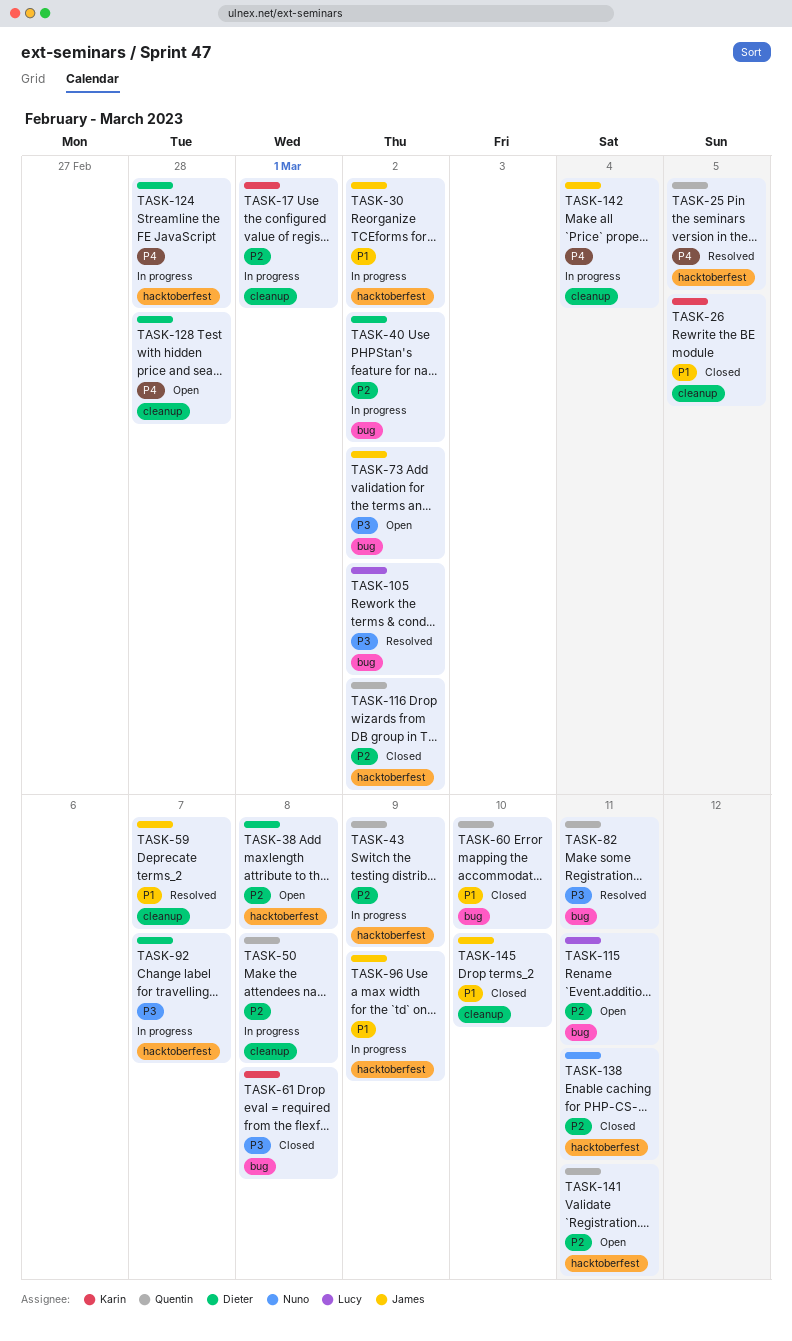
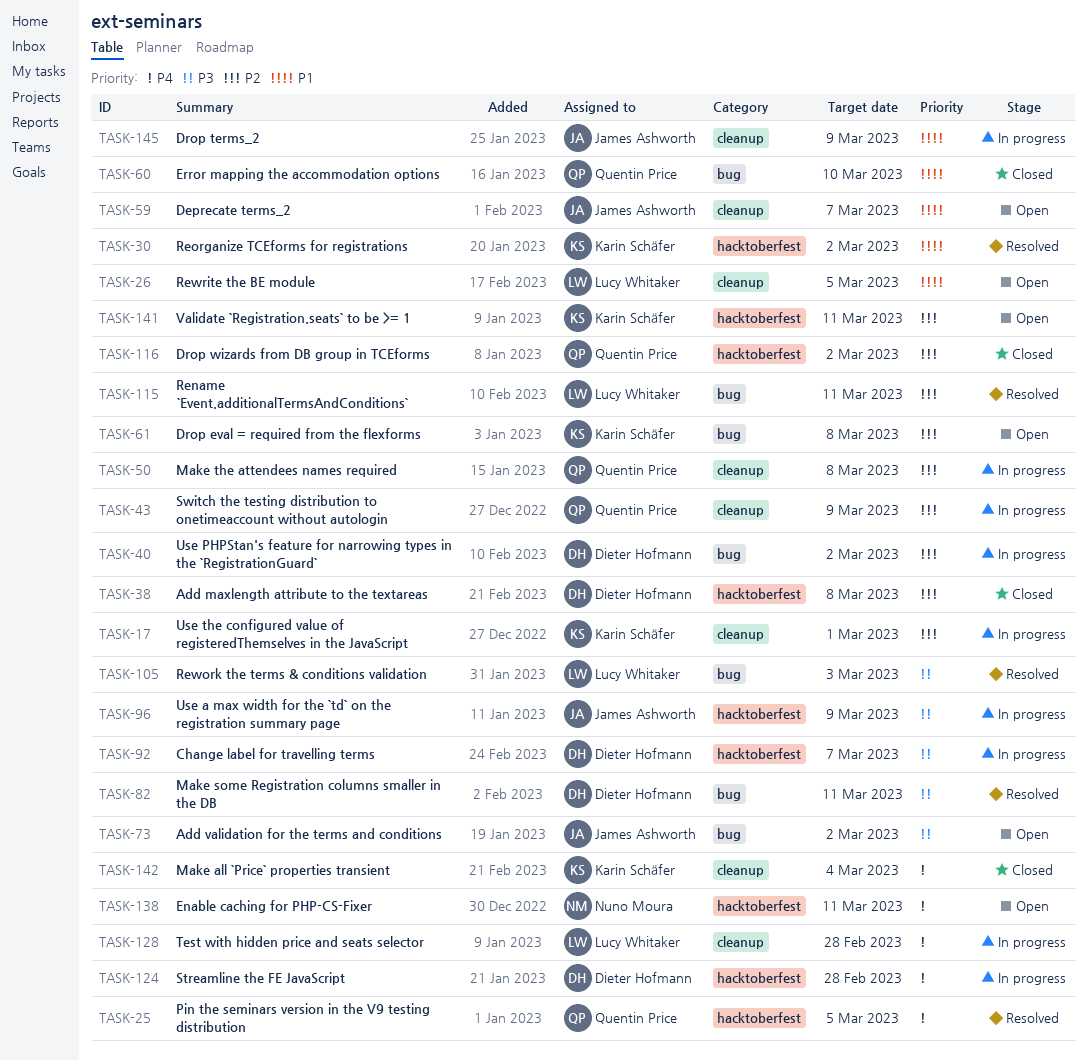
TASK-26, status: Closed -> Open
TASK-26, owner: Karin Schäfer -> Lucy Whitaker
TASK-30, status: In progress -> Resolved
TASK-30, owner: James Ashworth -> Karin Schäfer
TASK-38, status: Open -> Closed
TASK-43, label: hacktoberfest -> cleanup
TASK-59, status: Resolved -> Open
TASK-61, status: Closed -> Open
TASK-61, priority: P3 -> P2
TASK-82, owner: Quentin Price -> Dieter Hofmann
TASK-96, priority: P1 -> P3
TASK-105, due: Mar 2 -> Mar 3
TASK-115, status: Open -> Resolved
TASK-128, status: Open -> In progress
TASK-128, owner: Dieter Hofmann -> Lucy Whitaker
TASK-138, status: Closed -> Open
TASK-138, priority: P2 -> P4
TASK-141, owner: Quentin Price -> Karin Schäfer
TASK-142, status: In progress -> Closed
TASK-142, owner: James Ashworth -> Karin Schäfer
TASK-145, status: Closed -> In progress
TASK-145, due: Mar 10 -> Mar 9

